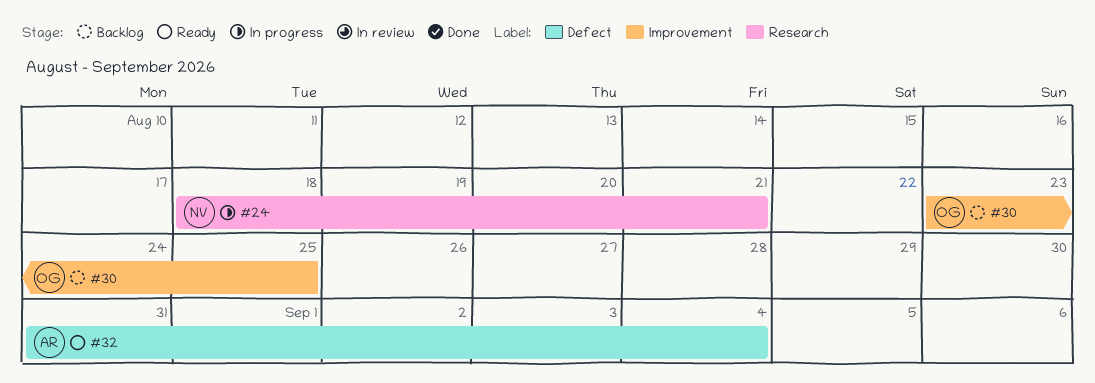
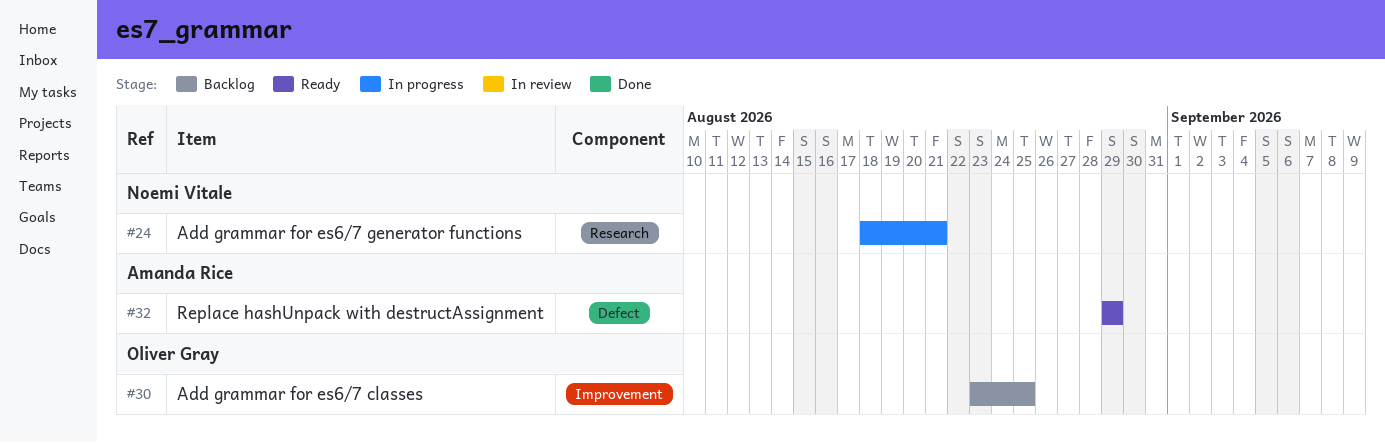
#32, start: Aug 31 -> Aug 29
#32, due: Sep 4 -> Aug 29

